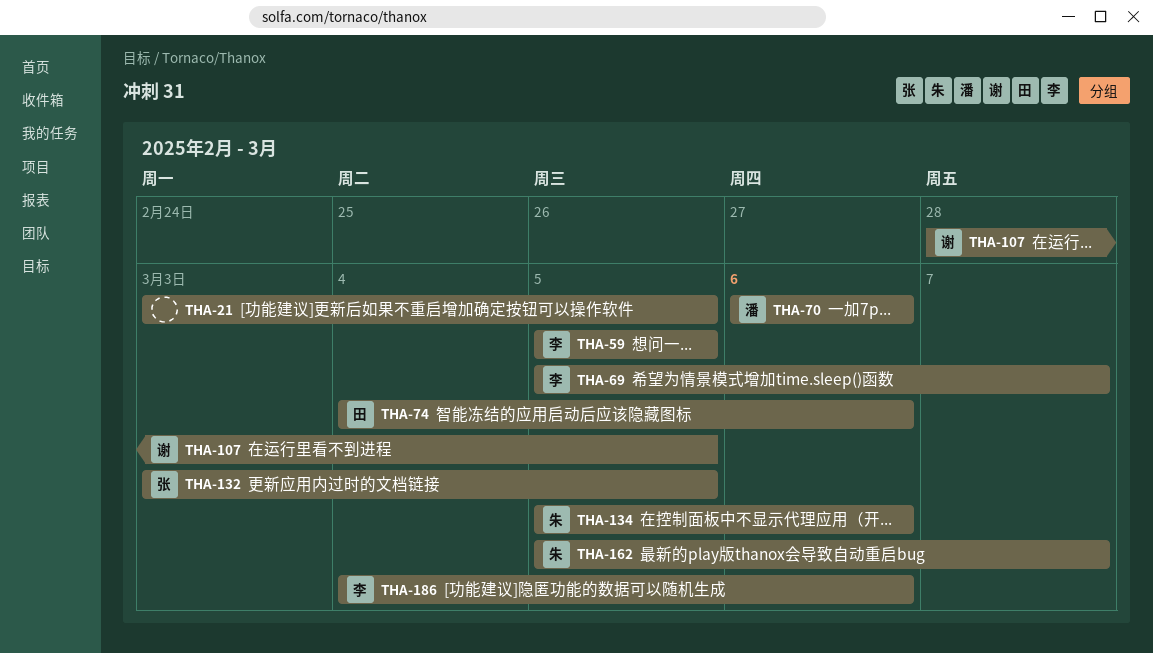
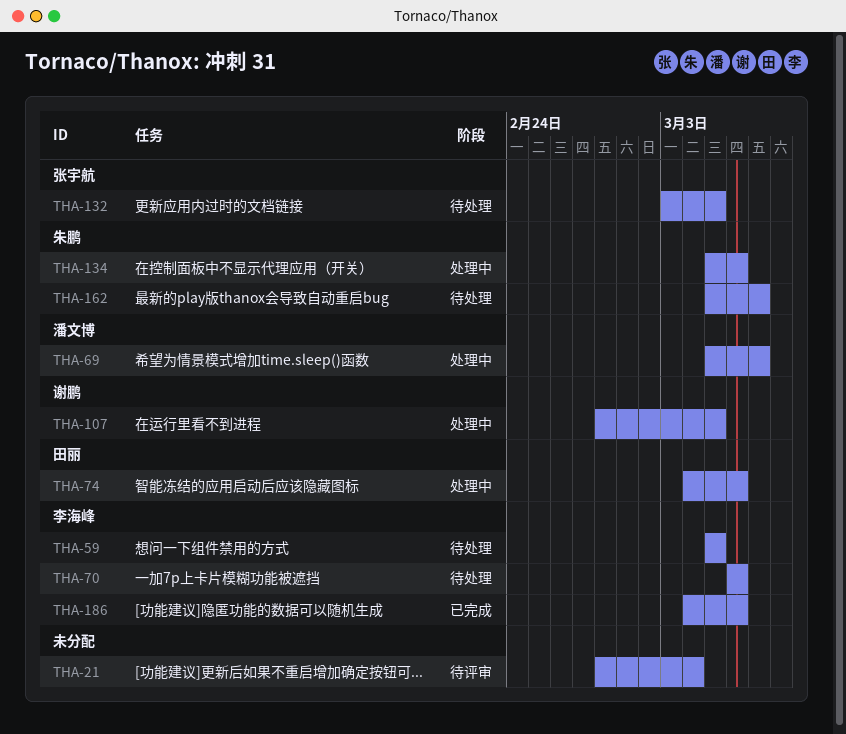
THA-21, start: Mar 3 -> Feb 28
THA-21, due: Mar 5 -> Mar 4
THA-69, owner: 李海峰 -> 潘文博
THA-70, owner: 潘文博 -> 李海峰

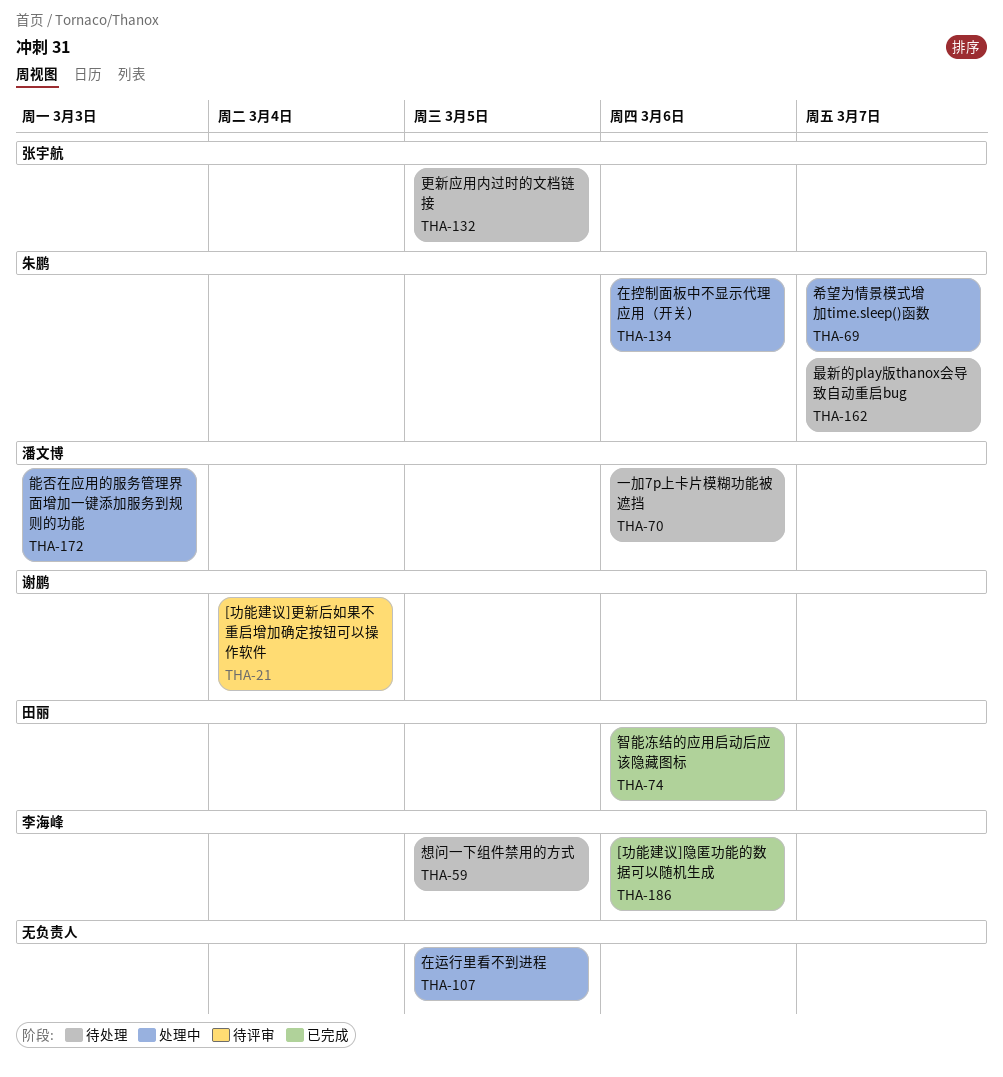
THA-21, owner: none -> 谢鹏
THA-69, owner: 潘文博 -> 朱鹏
THA-70, owner: 李海峰 -> 潘文博
THA-74, status: 处理中 -> 已完成
THA-107, owner: 谢鹏 -> none
THA-172: none -> present

